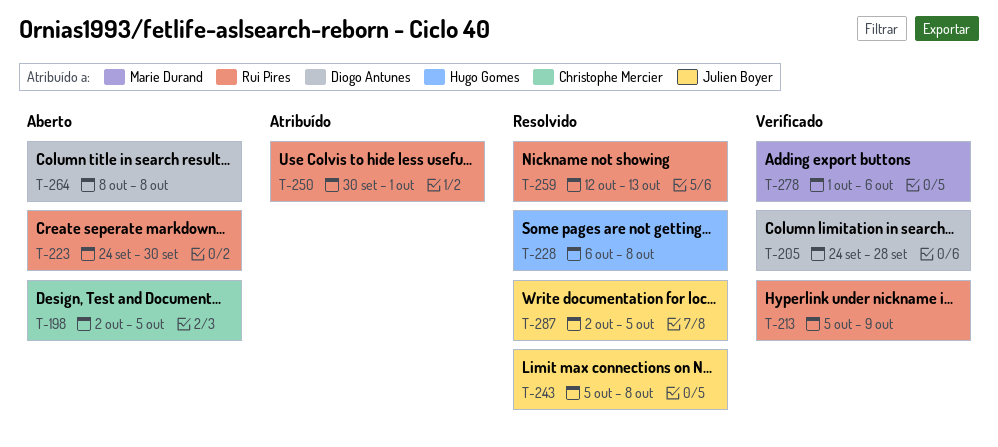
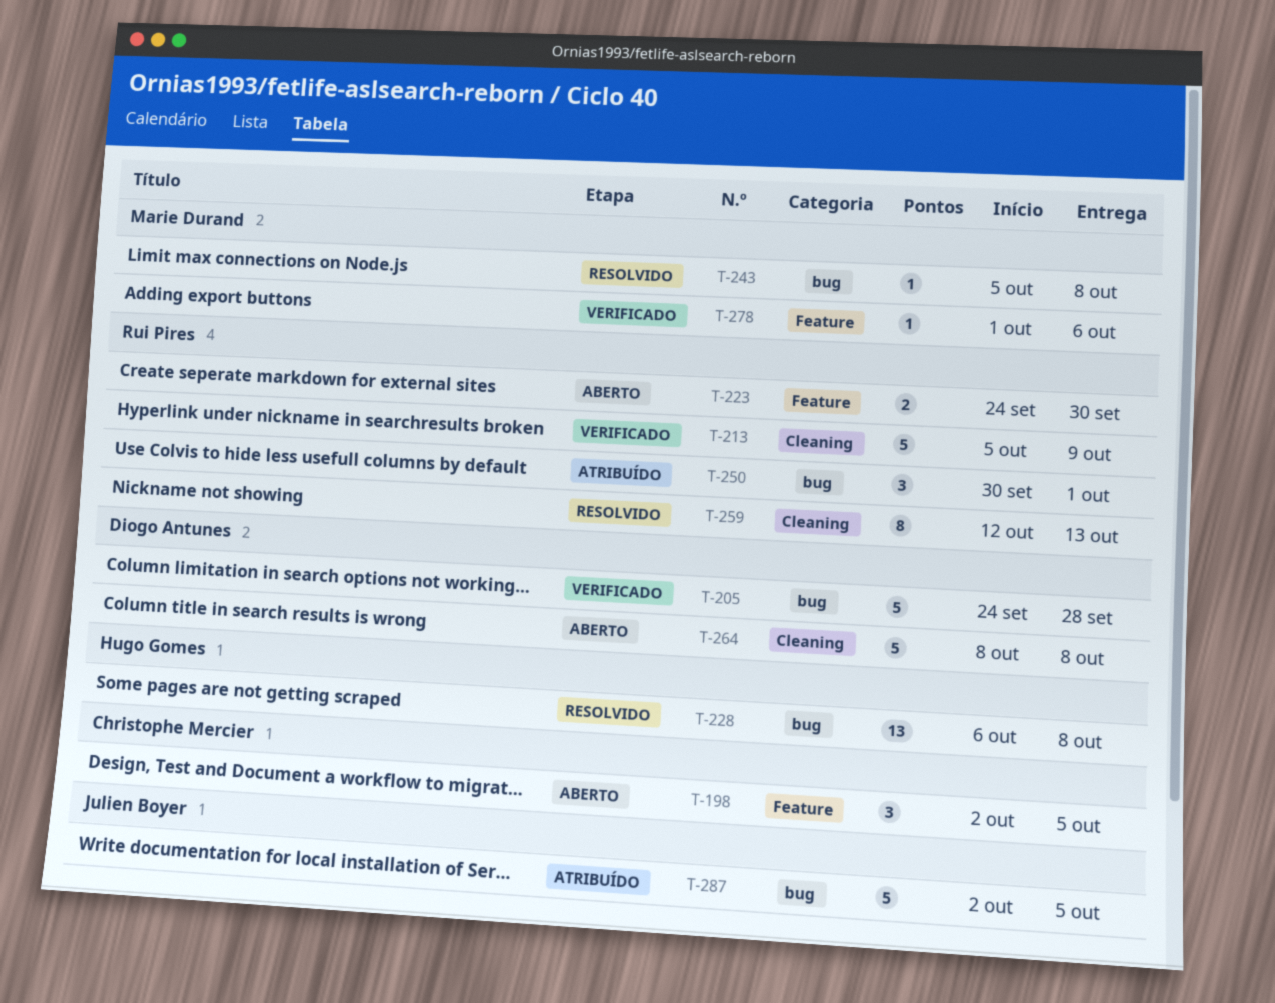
T-243, owner: Julien Boyer -> Marie Durand
T-287, status: Resolvido -> Atribuído

